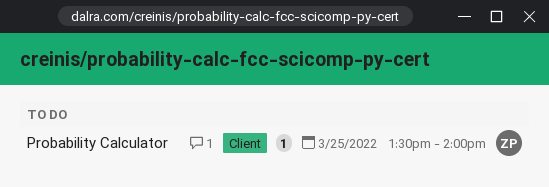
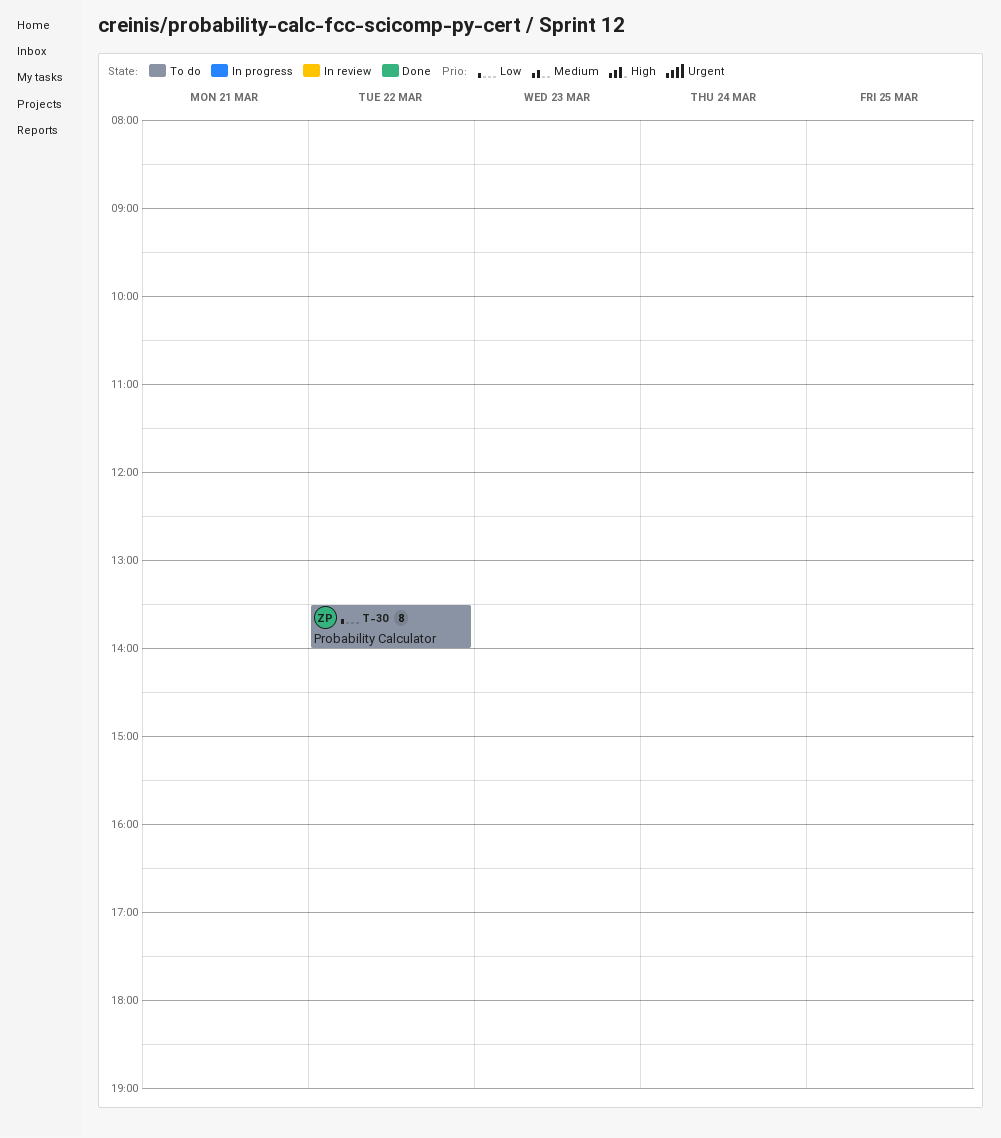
Probability Calculator, estimate: 1 -> 8
Probability Calculator, day: Mar 25 -> Mar 22

